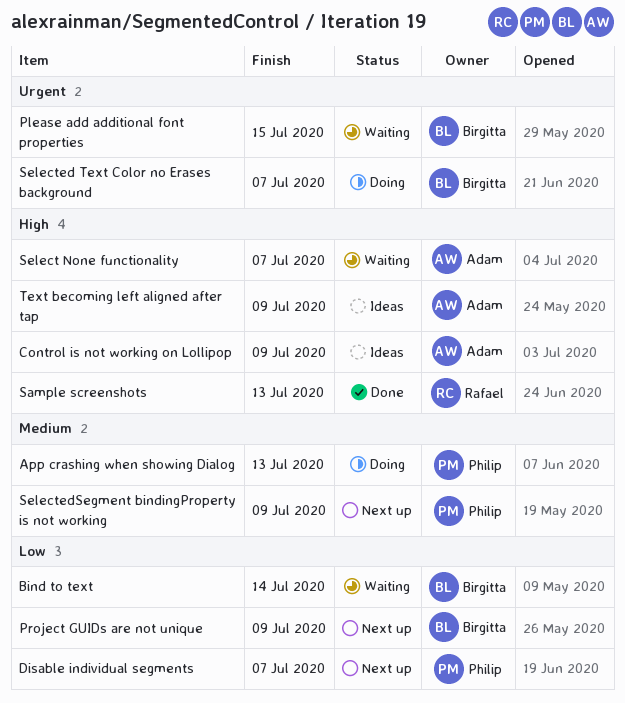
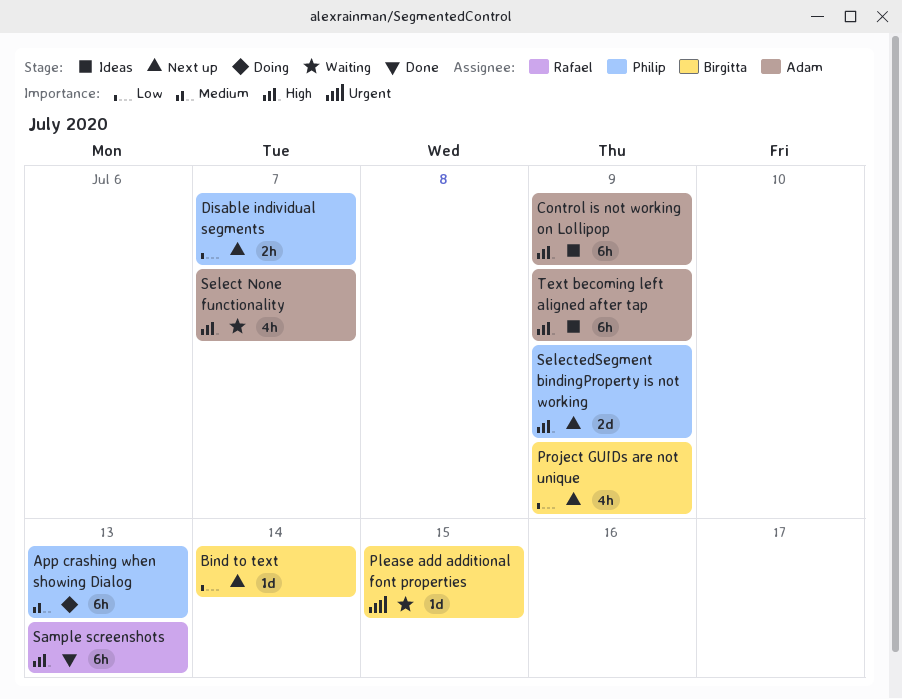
Bind to text, status: Waiting -> Next up
Selected Text Color no Erases background: present -> none
SelectedSegment bindingProperty is not working, priority: Medium -> High

